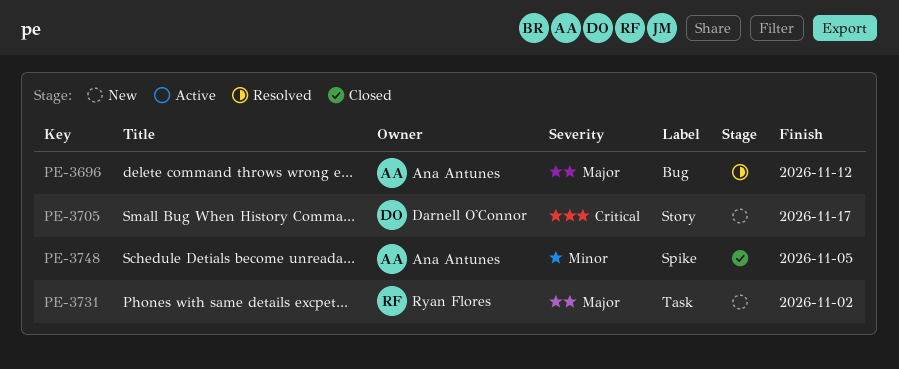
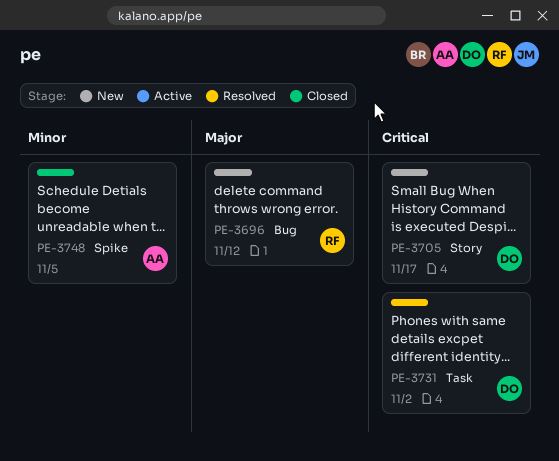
PE-3696, status: Resolved -> New
PE-3696, owner: Ana Antunes -> Ryan Flores
PE-3731, status: New -> Resolved
PE-3731, owner: Ryan Flores -> Darnell O'Connor
PE-3731, priority: Major -> Critical

